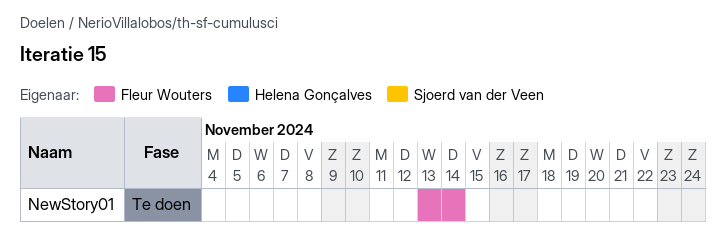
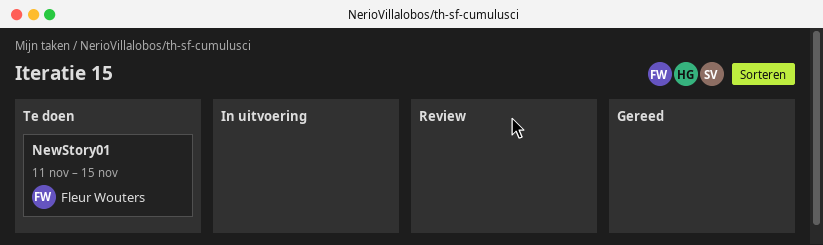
NewStory01, start: Nov 13 -> Nov 11
NewStory01, due: Nov 14 -> Nov 15

